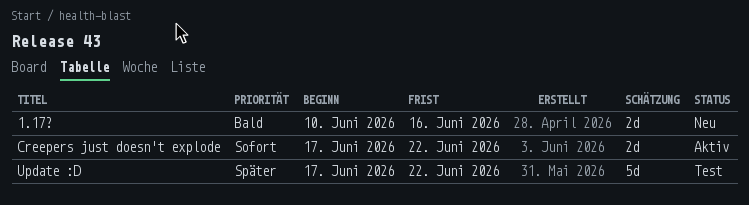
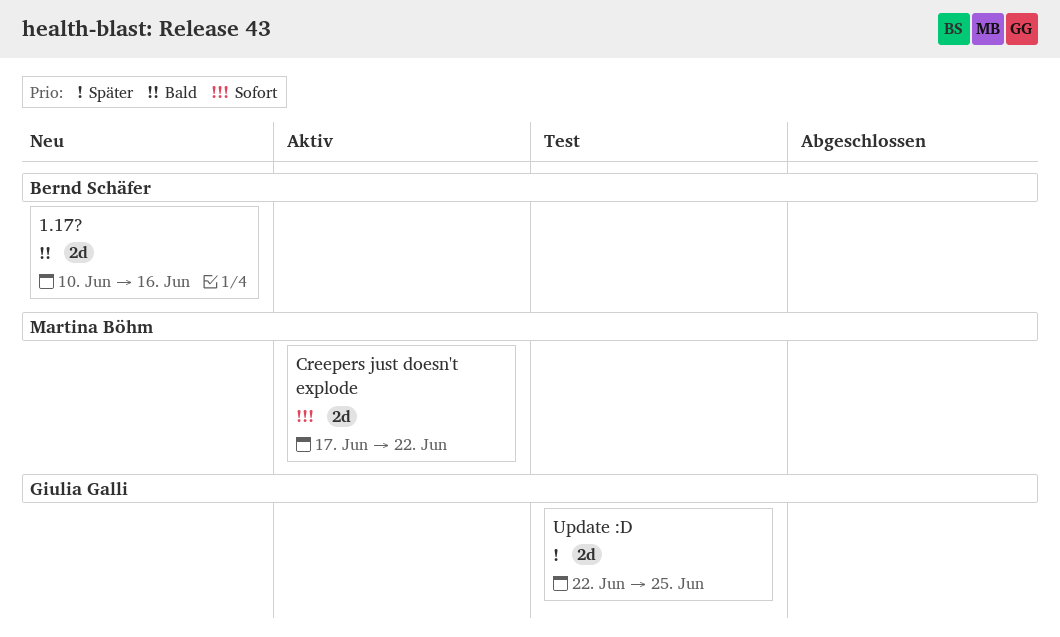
Update :D, estimate: 5d -> 2d
Update :D, start: Jun 17 -> Jun 22
Update :D, due: Jun 22 -> Jun 25

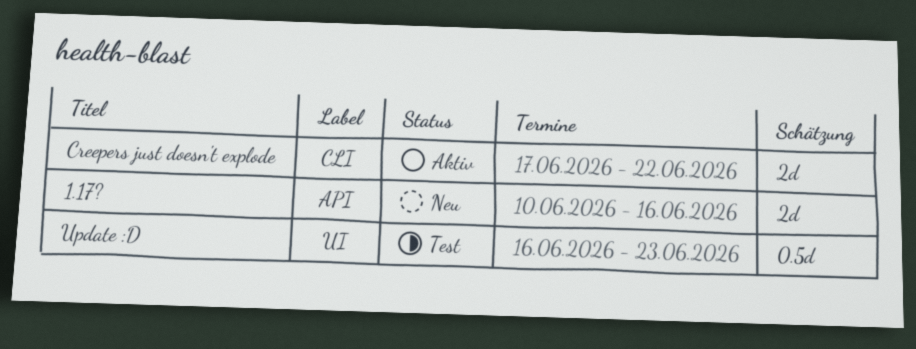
Update :D, estimate: 2d -> 0.5d
Update :D, start: Jun 22 -> Jun 16
Update :D, due: Jun 25 -> Jun 23

